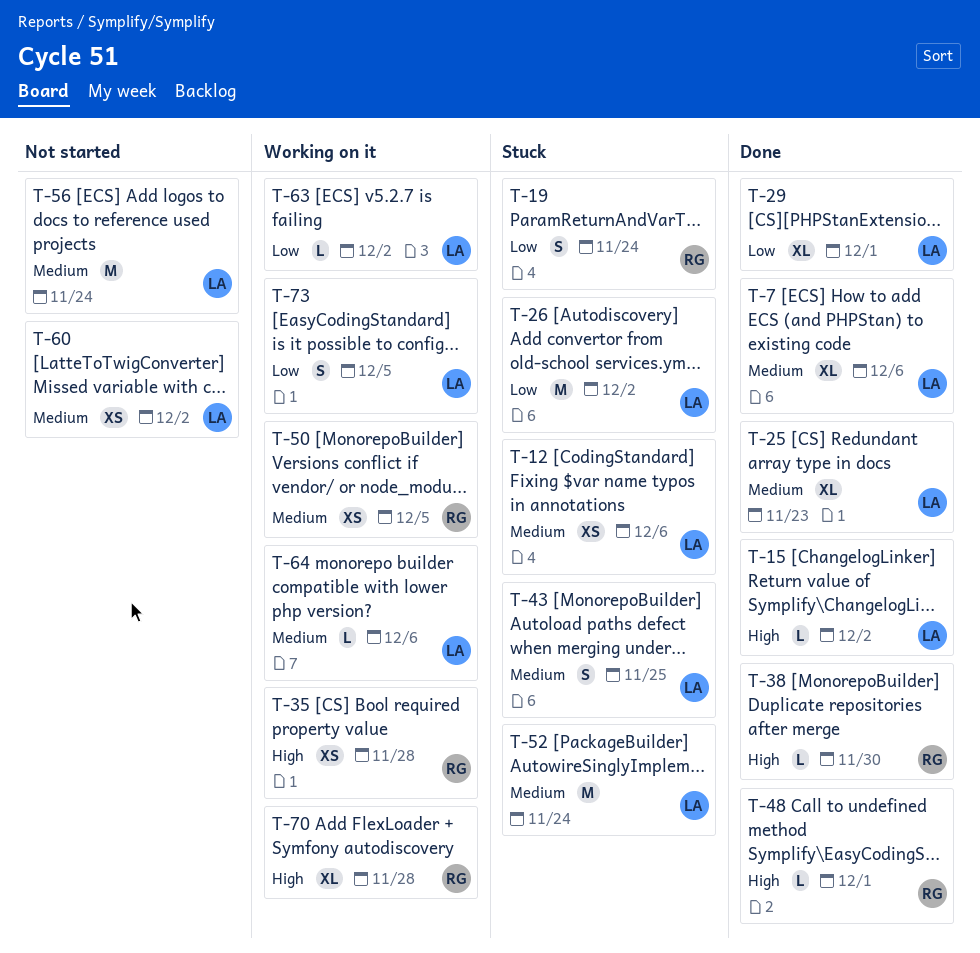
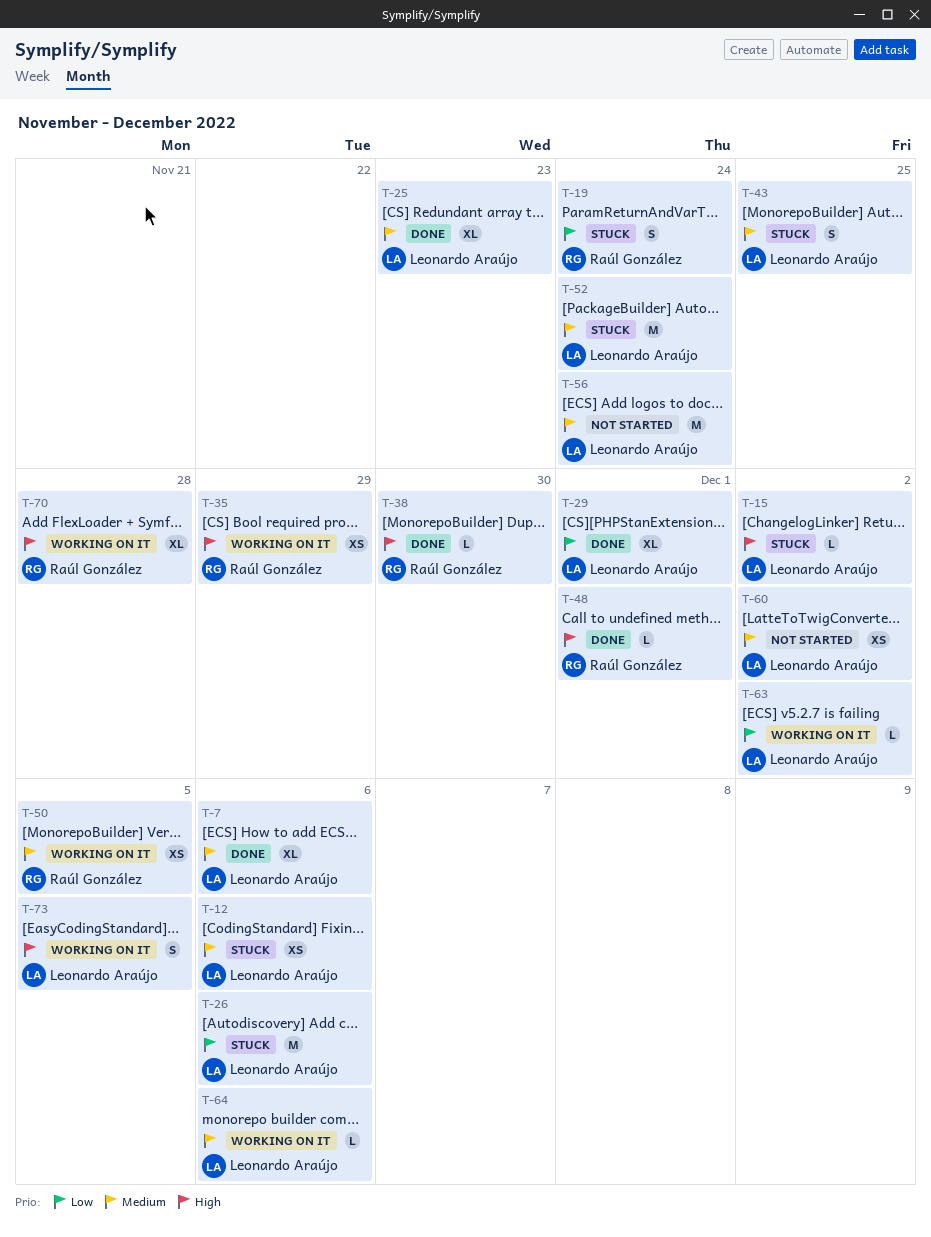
T-15, status: Done -> Stuck
T-26, due: Dec 2 -> Dec 6
T-35, due: Nov 28 -> Nov 29
T-73, priority: Low -> High

